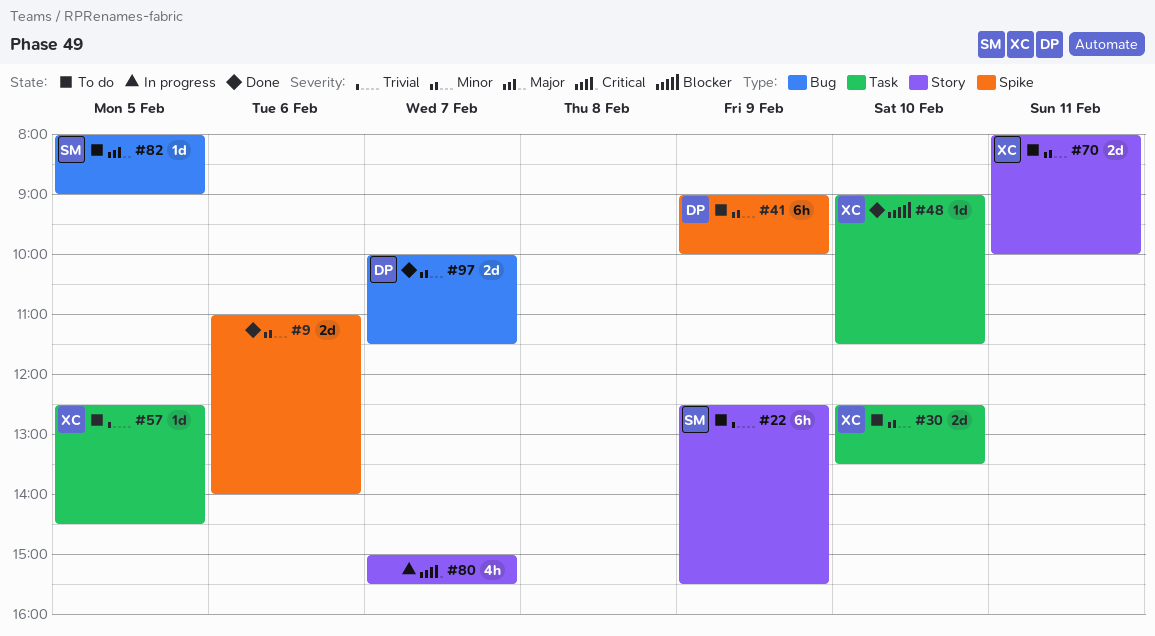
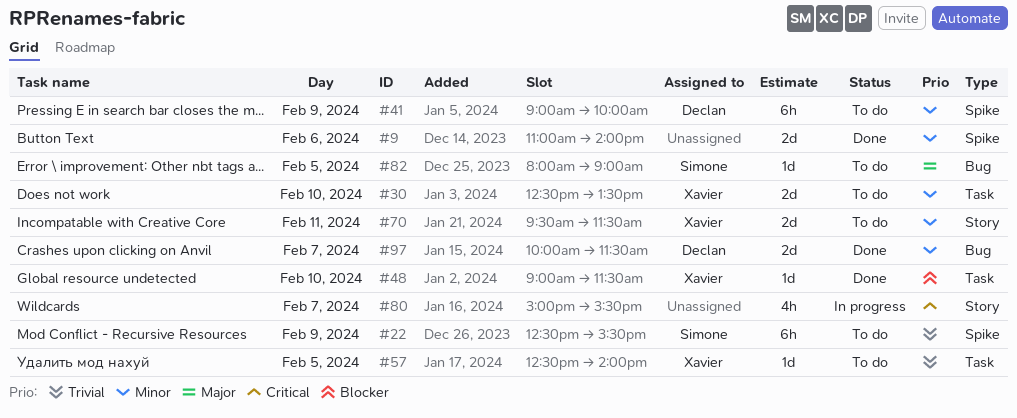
#22, label: Story -> Spike
#57, ends: 14:30 -> 14:00
#70, begins: 08:00 -> 09:30
#70, ends: 10:00 -> 11:30

